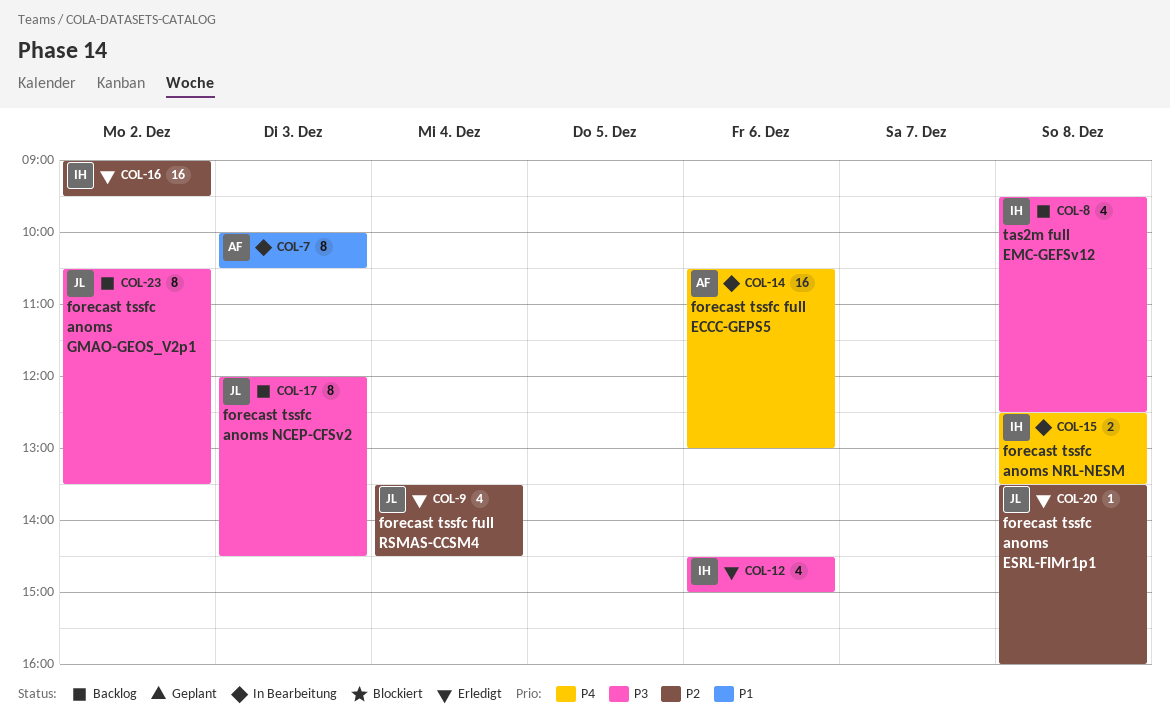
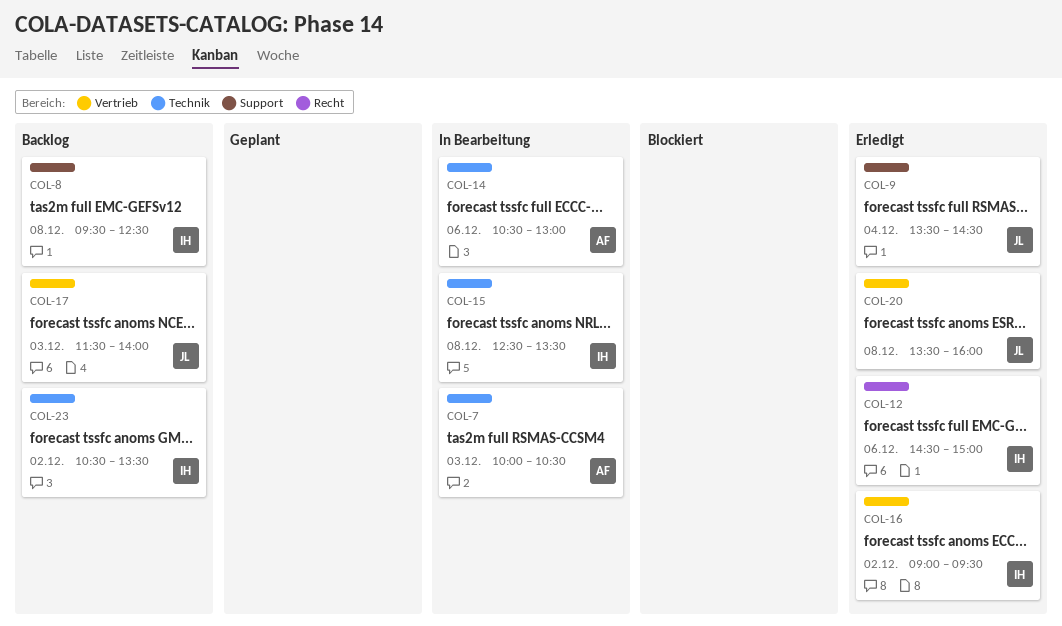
COL-17, begins: 12:00 -> 11:30
COL-17, ends: 14:30 -> 14:00
COL-23, owner: JL -> IH

